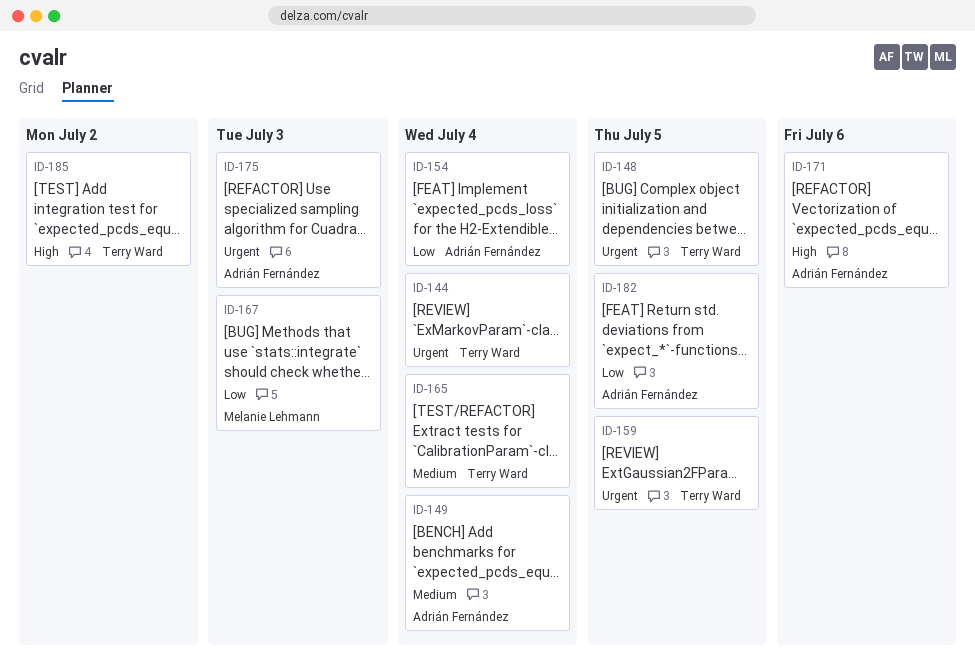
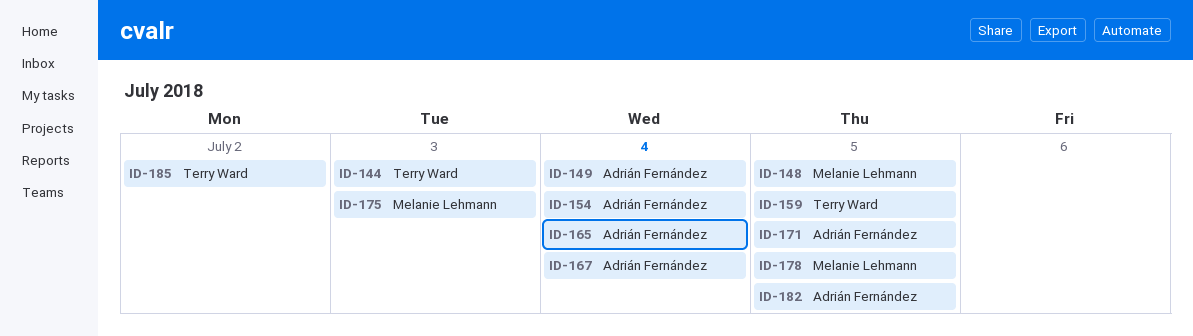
ID-144, due: Jul 4 -> Jul 3
ID-148, owner: Terry Ward -> Melanie Lehmann
ID-165, owner: Terry Ward -> Adrián Fernández
ID-167, owner: Melanie Lehmann -> Adrián Fernández
ID-167, due: Jul 3 -> Jul 4
ID-171, due: Jul 6 -> Jul 5
ID-175, owner: Adrián Fernández -> Melanie Lehmann
ID-178: none -> present

